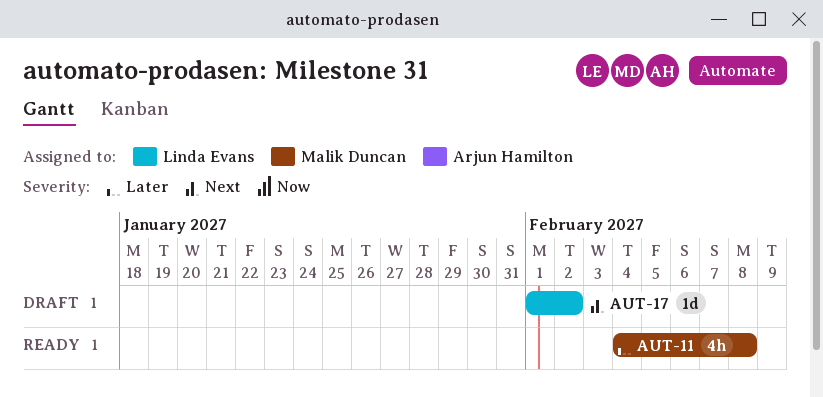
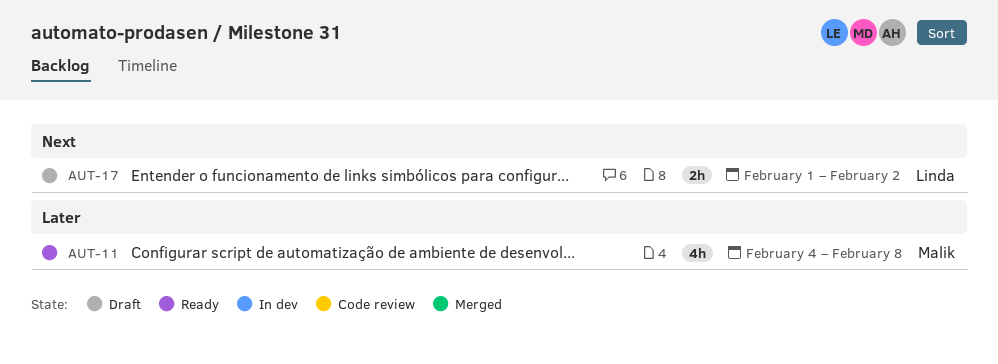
AUT-17, estimate: 1d -> 2h

